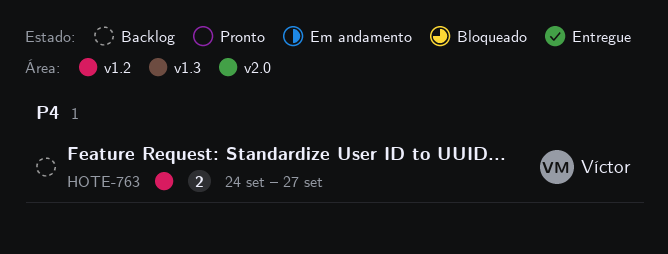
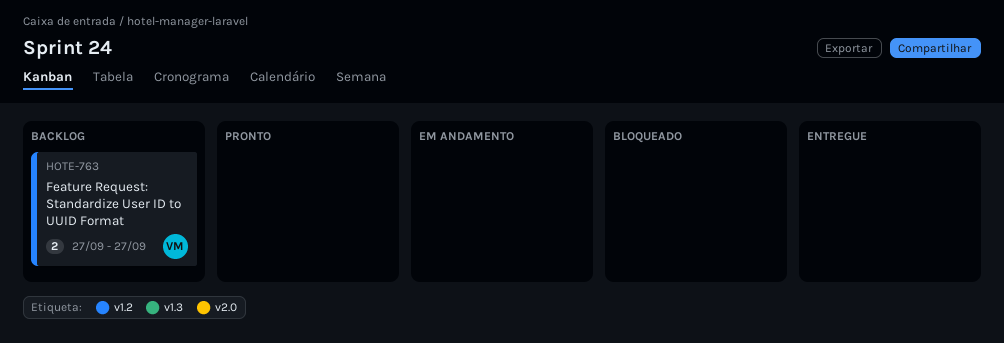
HOTE-763, start: Sep 24 -> Sep 27

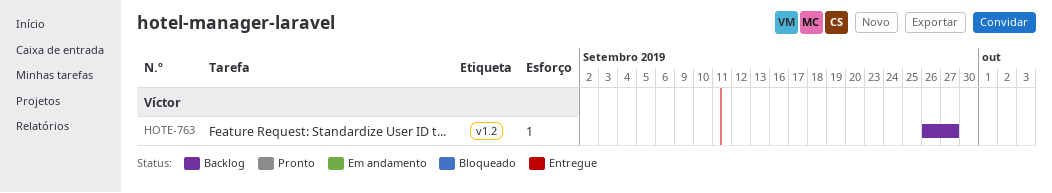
HOTE-763, estimate: 2 -> 1
HOTE-763, start: Sep 27 -> Sep 26

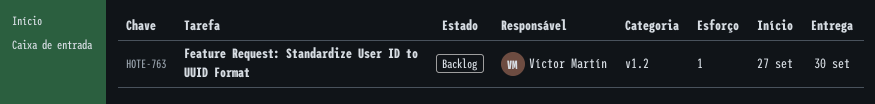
HOTE-763, start: Sep 26 -> Sep 27
HOTE-763, due: Sep 27 -> Sep 30

